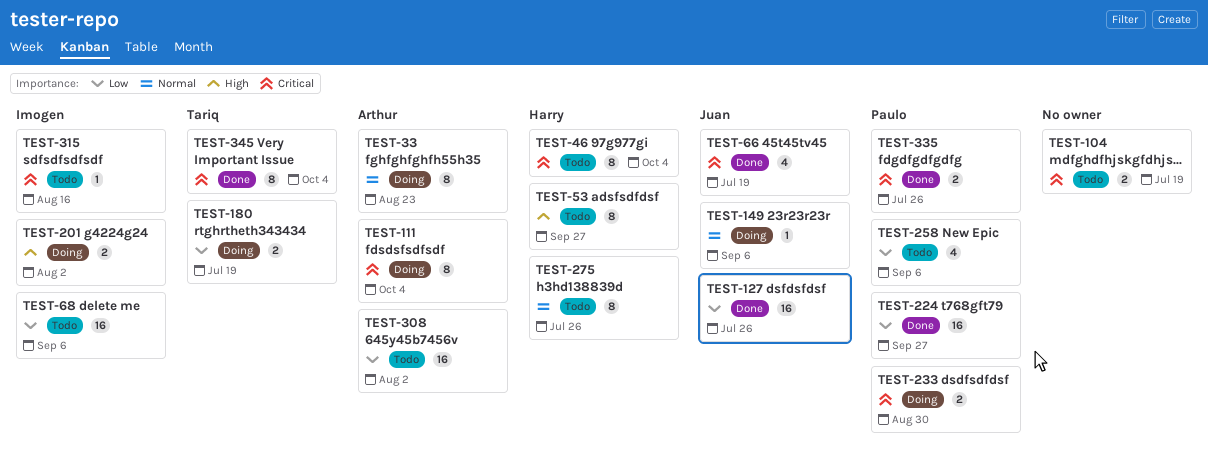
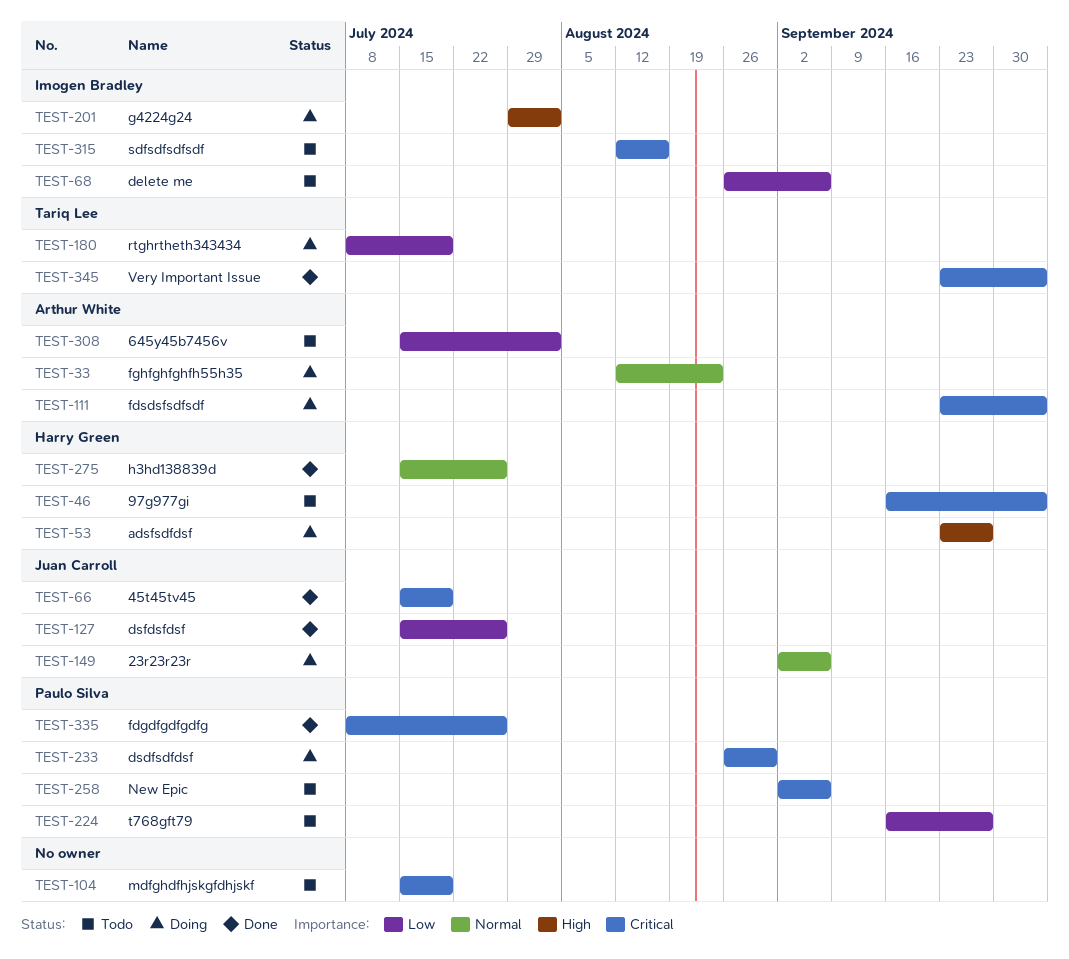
TEST-53, status: Todo -> Doing
TEST-224, status: Done -> Todo
TEST-258, priority: Low -> Critical
TEST-275, status: Todo -> Done

